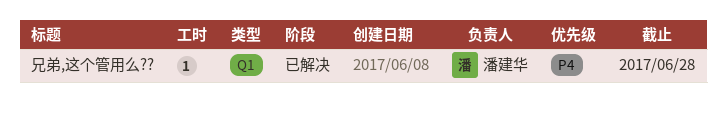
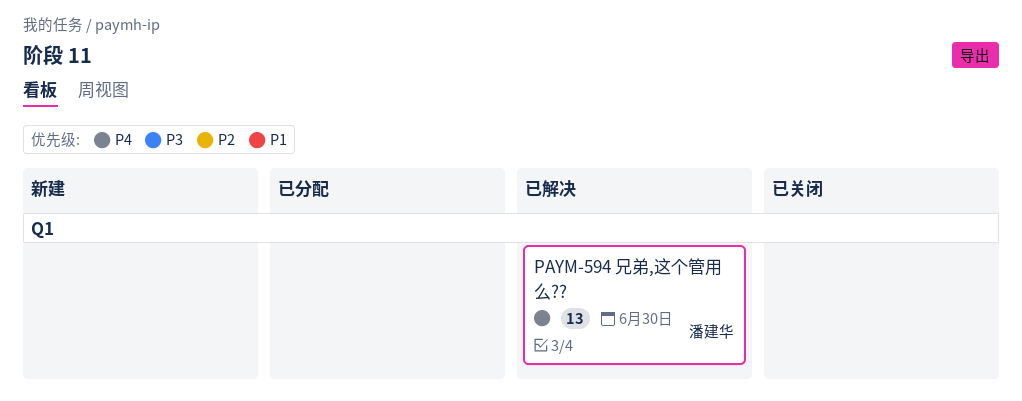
兄弟,这个管用么??, estimate: 1 -> 13
兄弟,这个管用么??, due: Jun 28 -> Jun 30

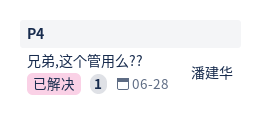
兄弟,这个管用么??, estimate: 13 -> 1
兄弟,这个管用么??, due: Jun 30 -> Jun 28

